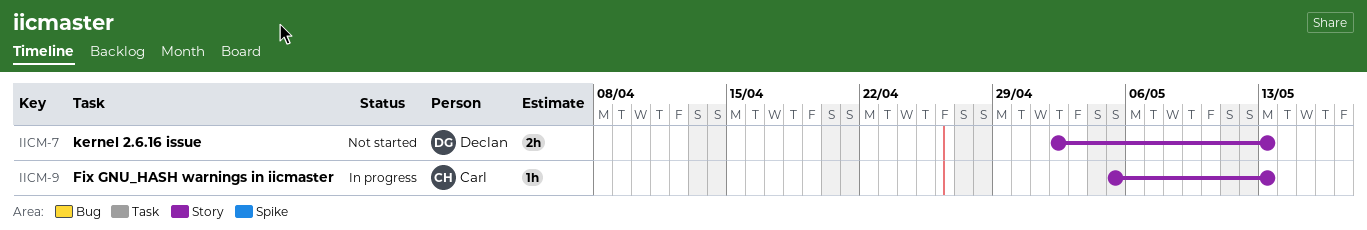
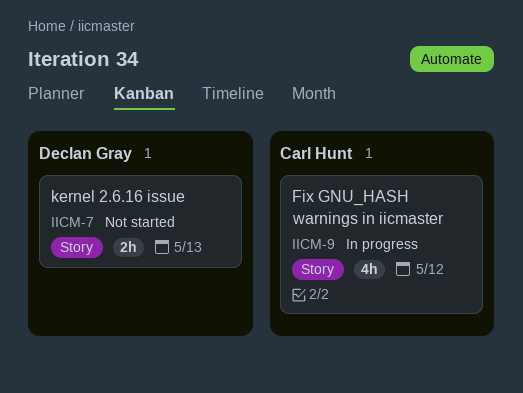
IICM-9, estimate: 1h -> 4h
IICM-9, due: May 13 -> May 12

